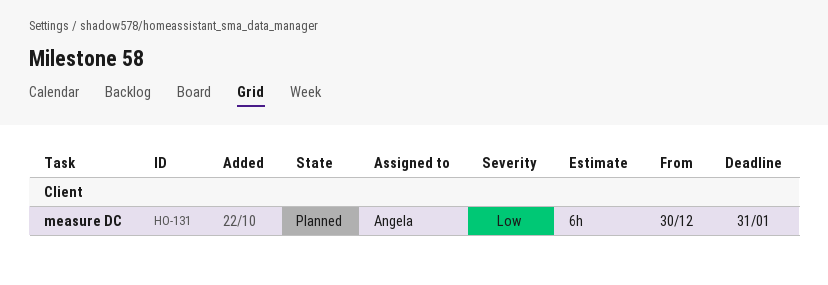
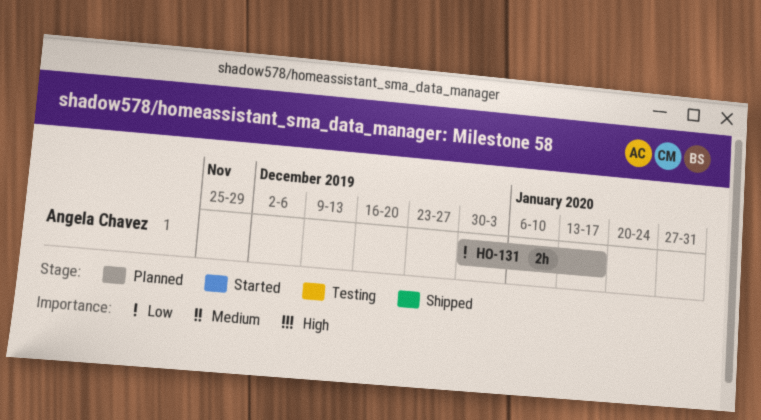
HO-131, estimate: 6h -> 2h
HO-131, due: Jan 31 -> Jan 17

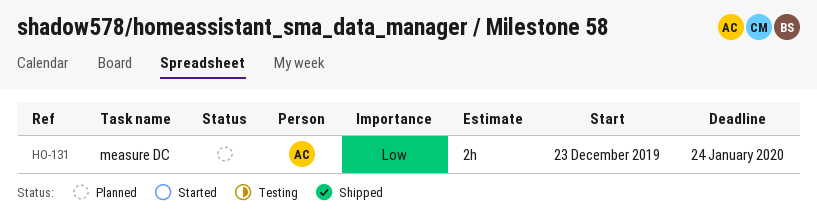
HO-131, start: Dec 30 -> Dec 23
HO-131, due: Jan 17 -> Jan 24

